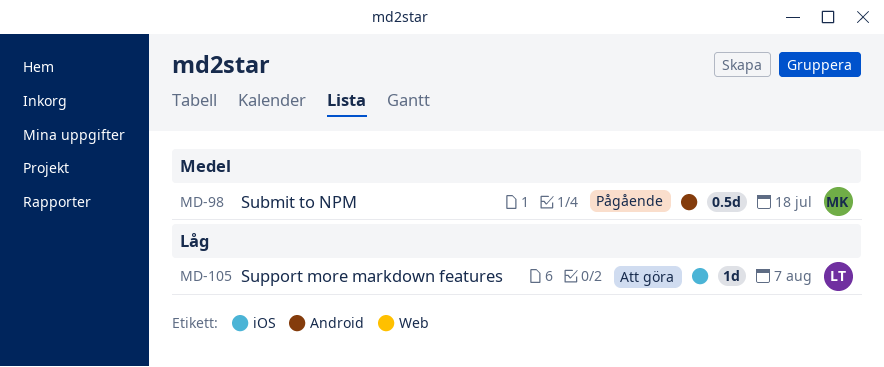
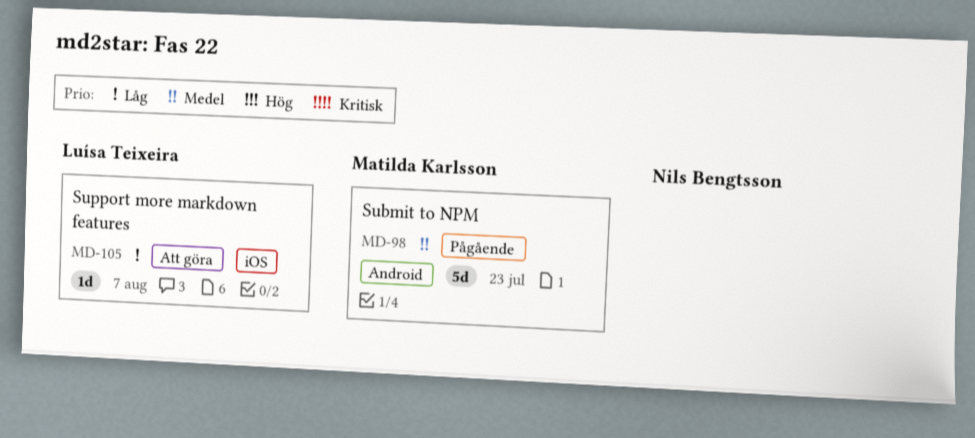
MD-98, estimate: 0.5d -> 5d
MD-98, due: Jul 18 -> Jul 23

